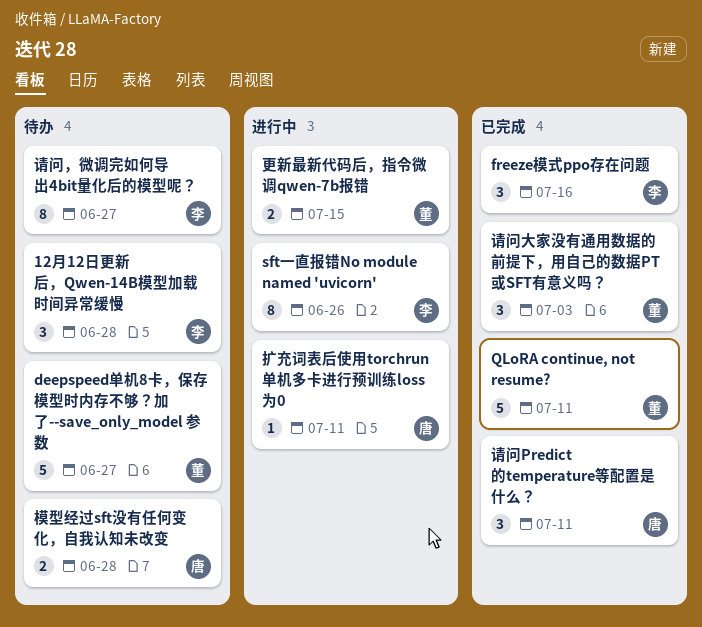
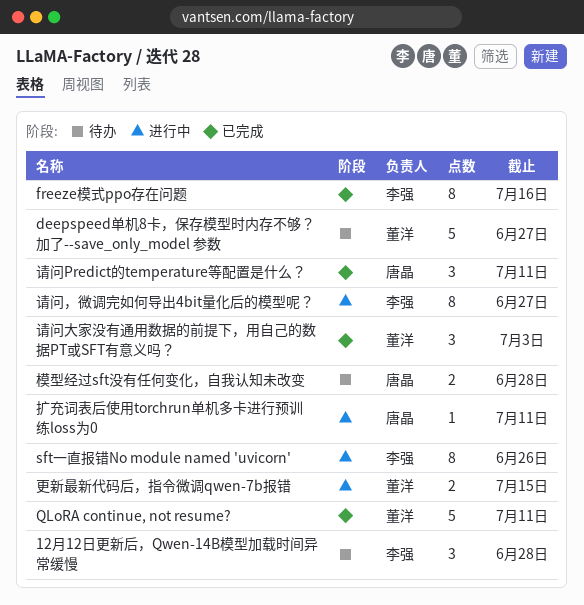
freeze模式ppo存在问题, estimate: 3 -> 8
请问，微调完如何导出4bit量化后的模型呢？, status: 待办 -> 进行中

